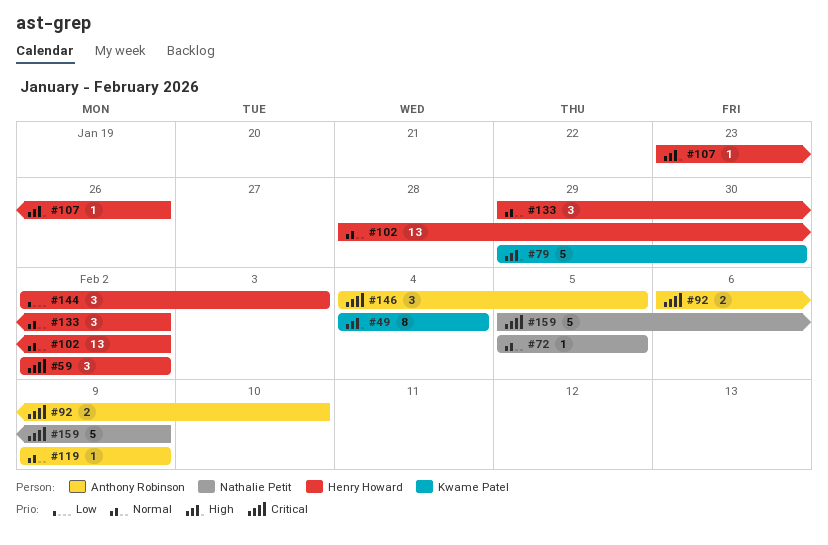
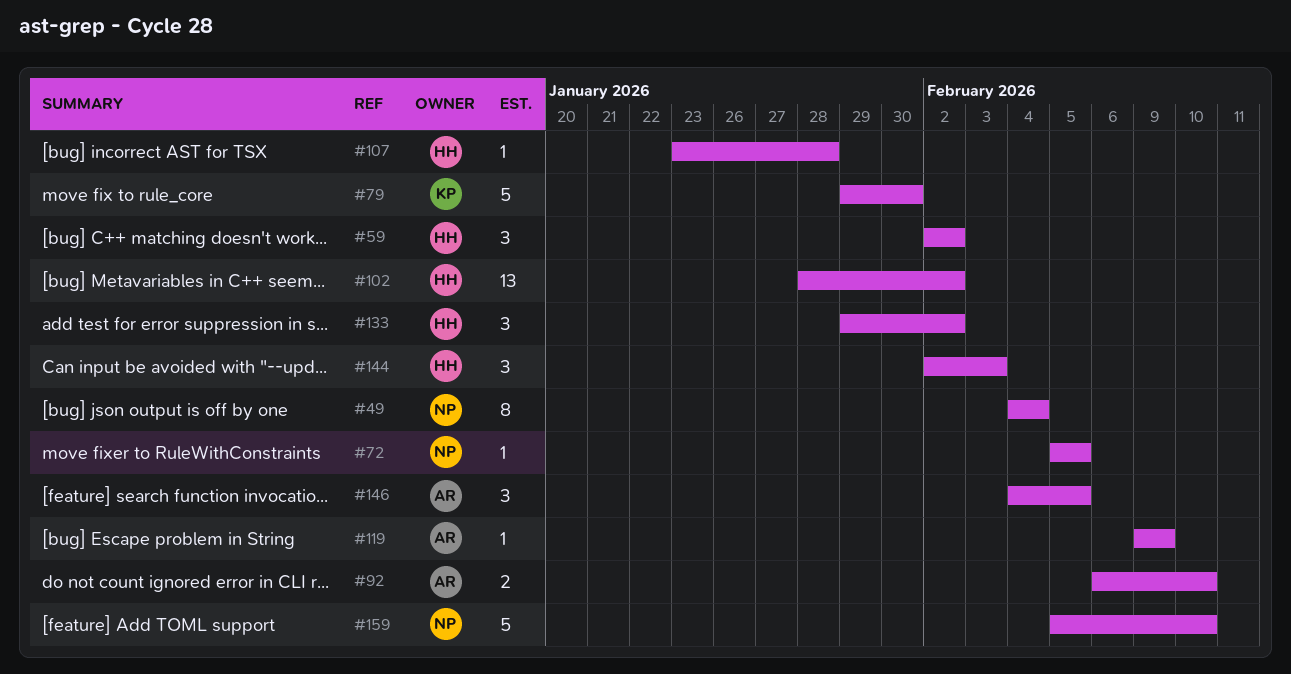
#49, owner: Kwame Patel -> Nathalie Petit
#107, due: Jan 26 -> Jan 28
#159, due: Feb 9 -> Feb 10

